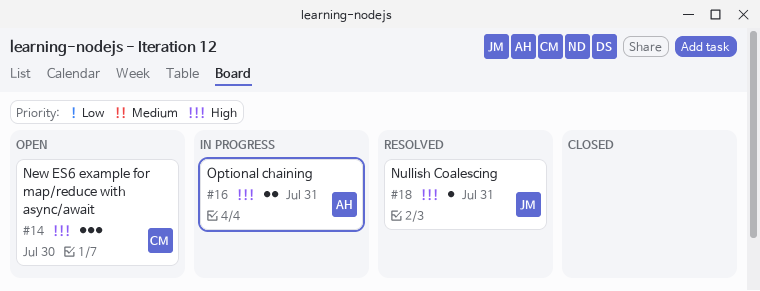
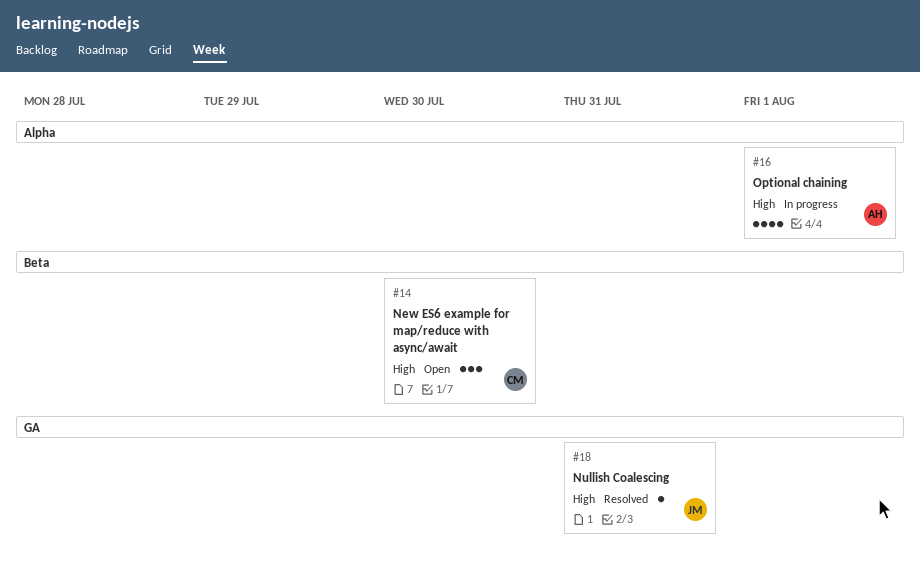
#16, estimate: 2 -> 4
#16, due: Jul 31 -> Aug 1

